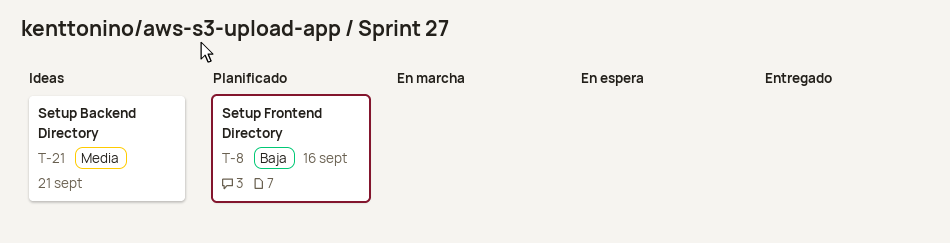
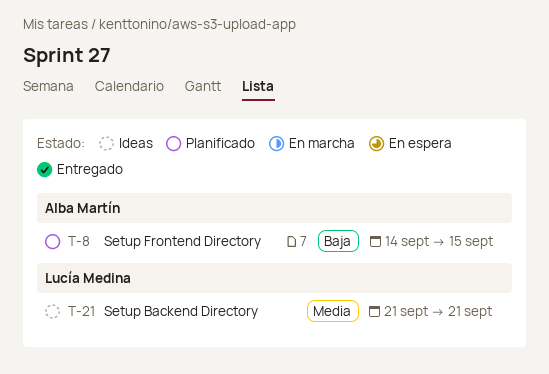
T-8, due: Sep 16 -> Sep 15

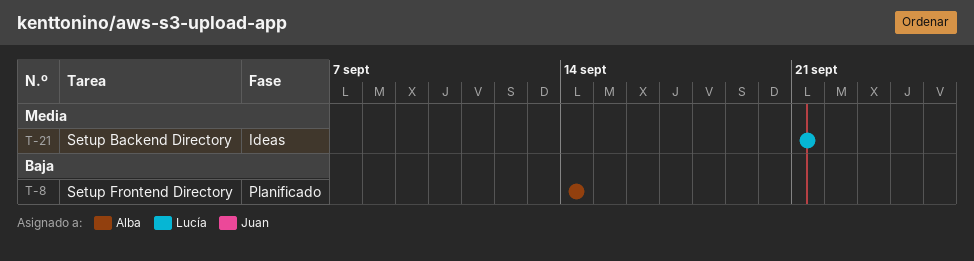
T-8, due: Sep 15 -> Sep 14

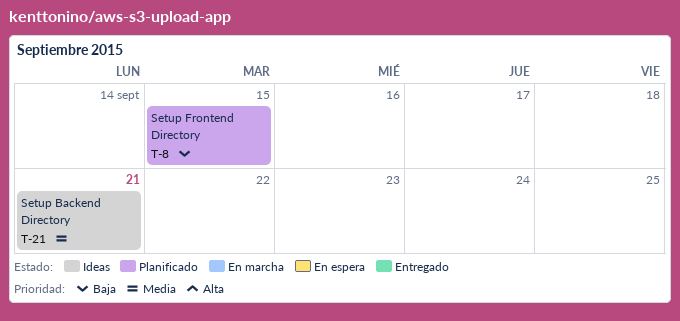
T-8, due: Sep 14 -> Sep 15

